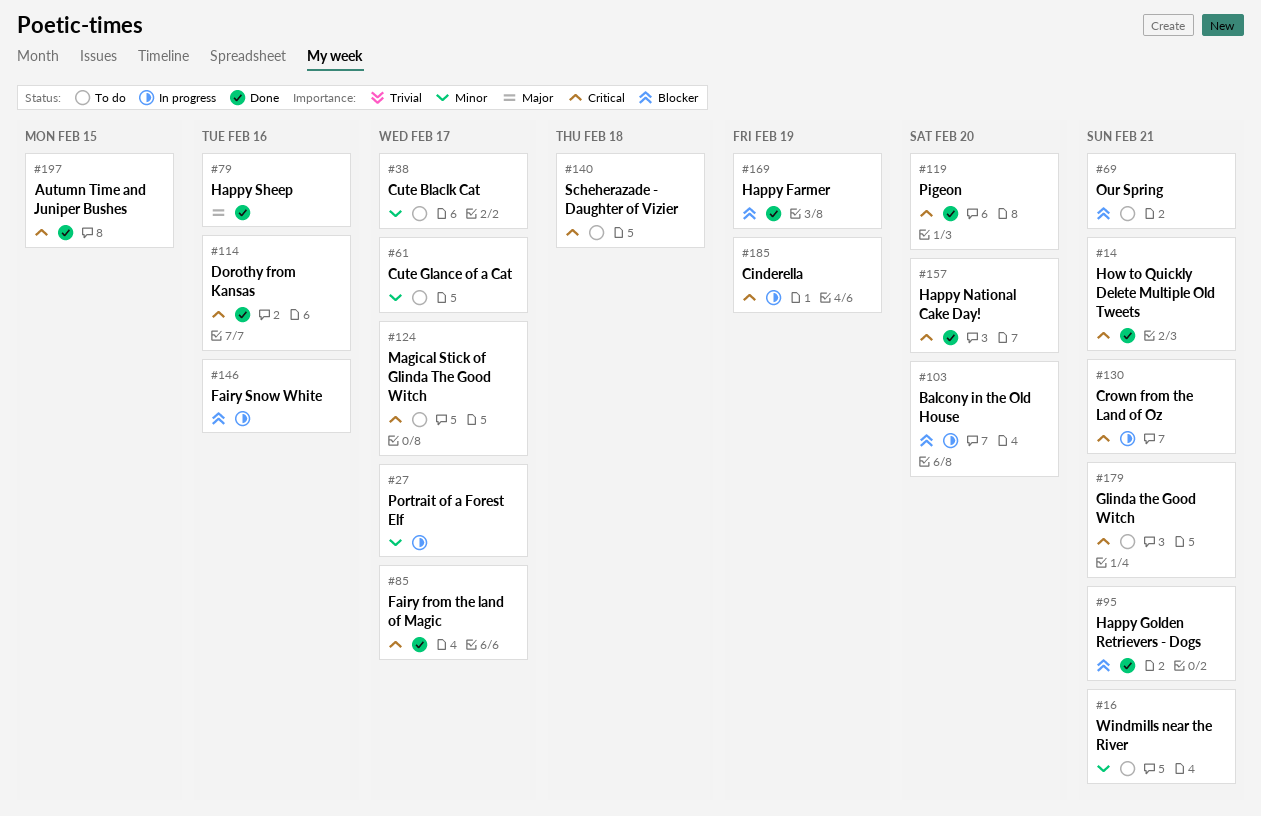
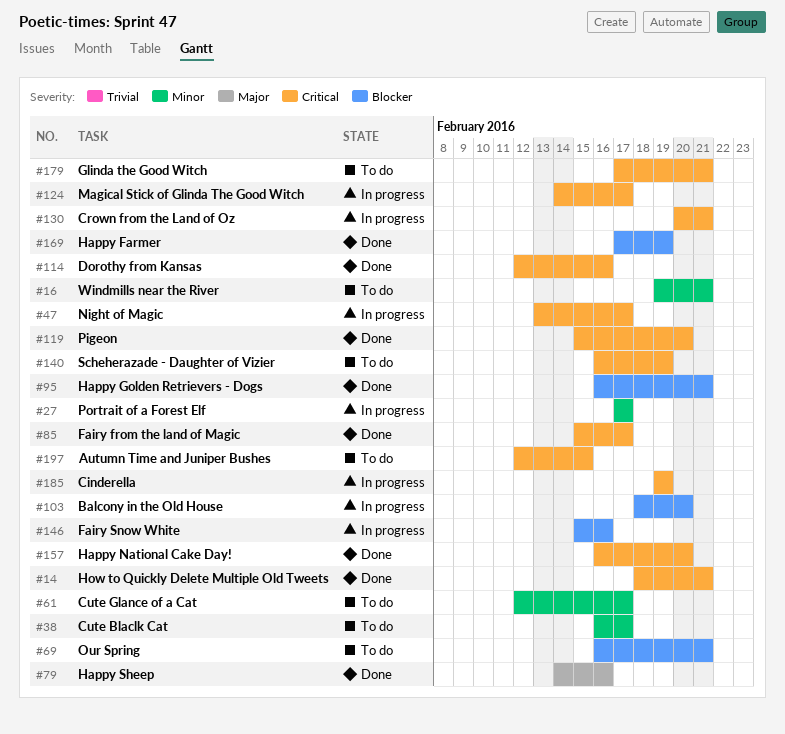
#47: none -> present
#124, status: To do -> In progress
#140, due: Feb 18 -> Feb 19
#197, status: Done -> To do

